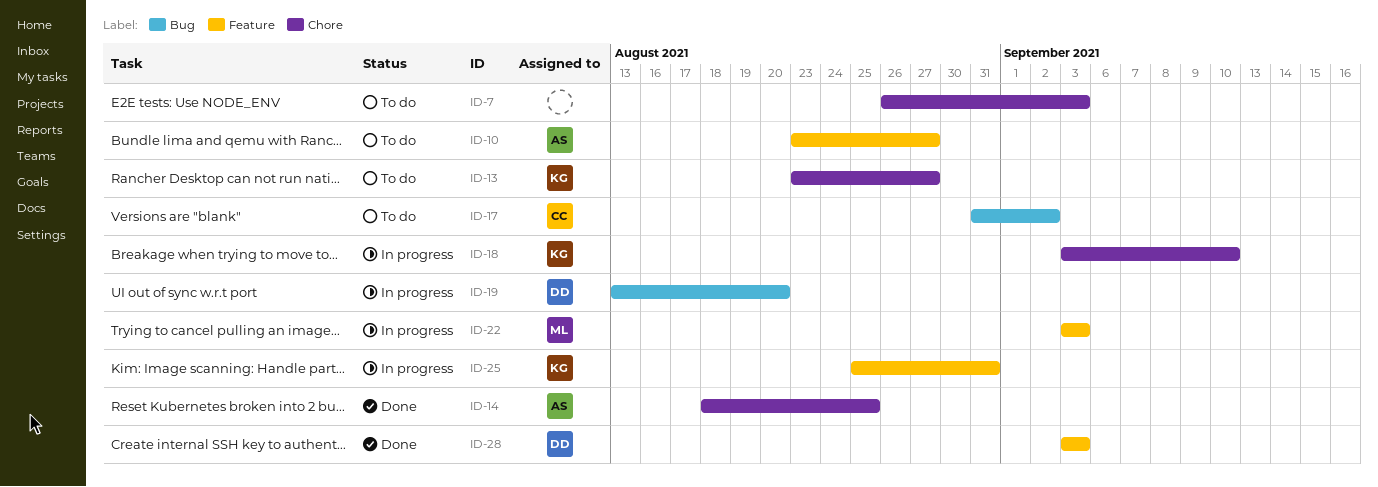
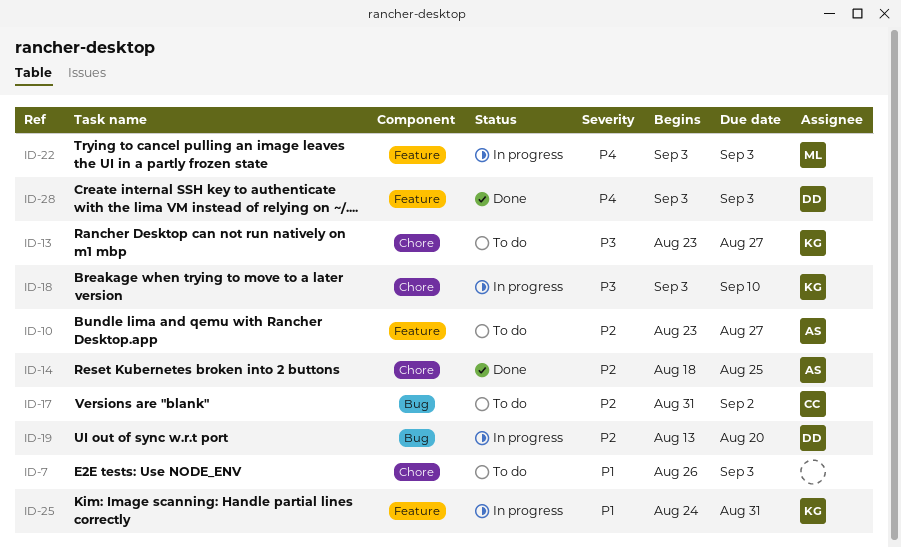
ID-25, start: Aug 25 -> Aug 24

